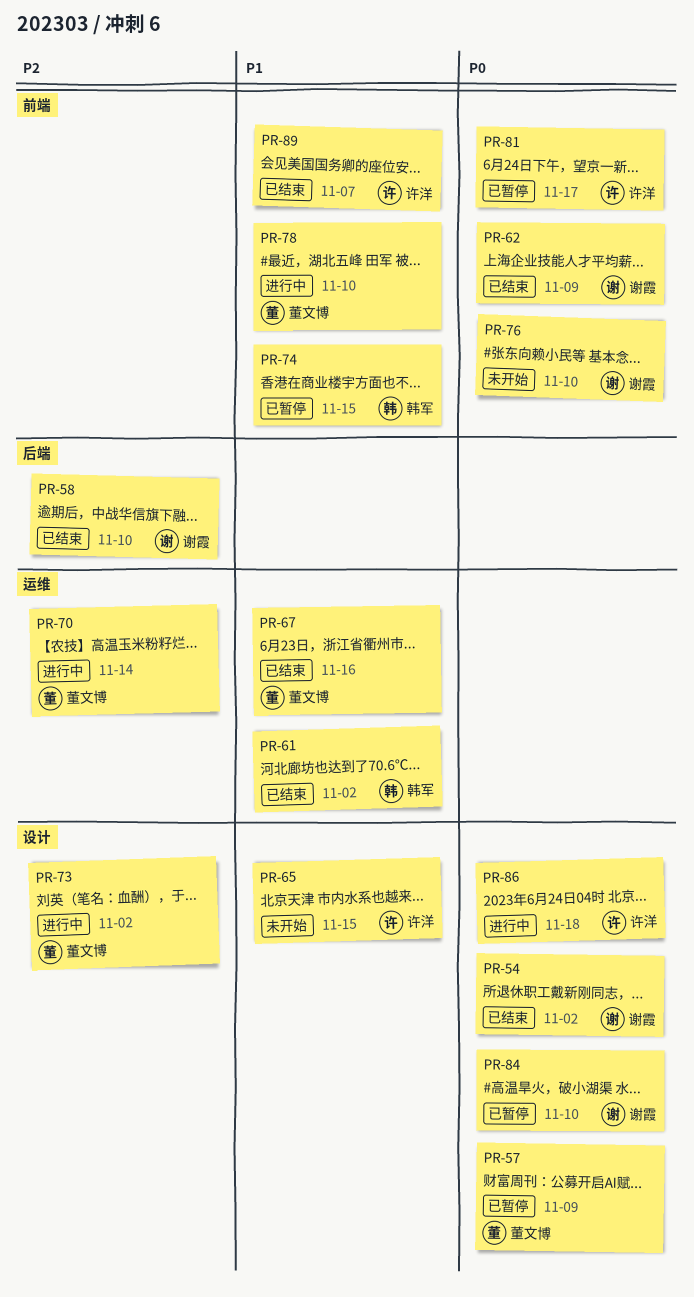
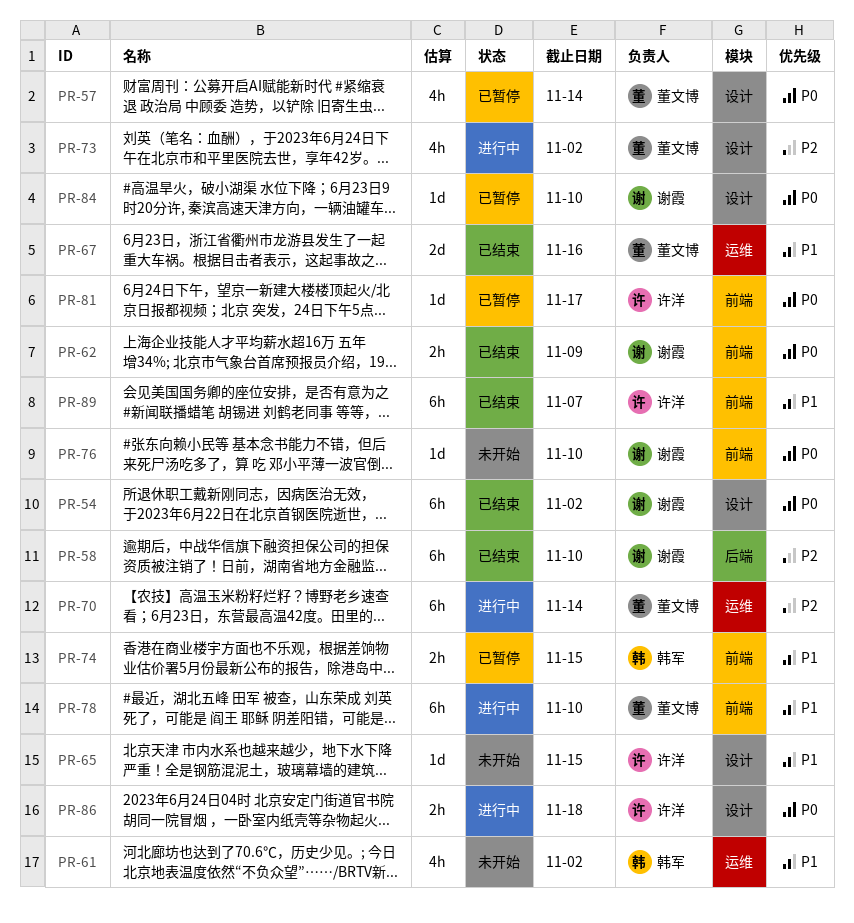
PR-57, due: Nov 9 -> Nov 14
PR-61, status: 已结束 -> 未开始

